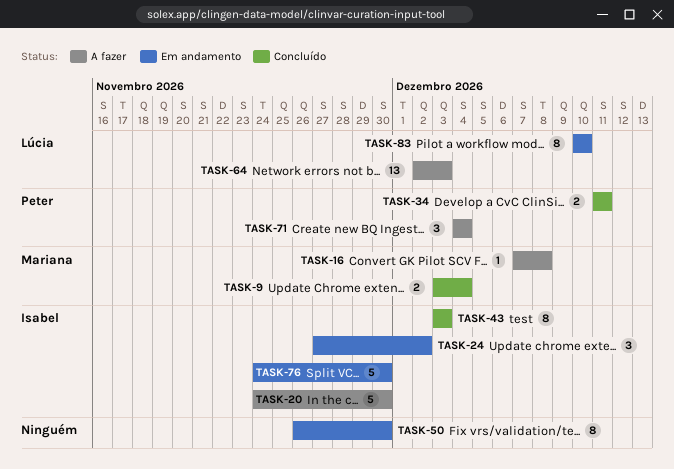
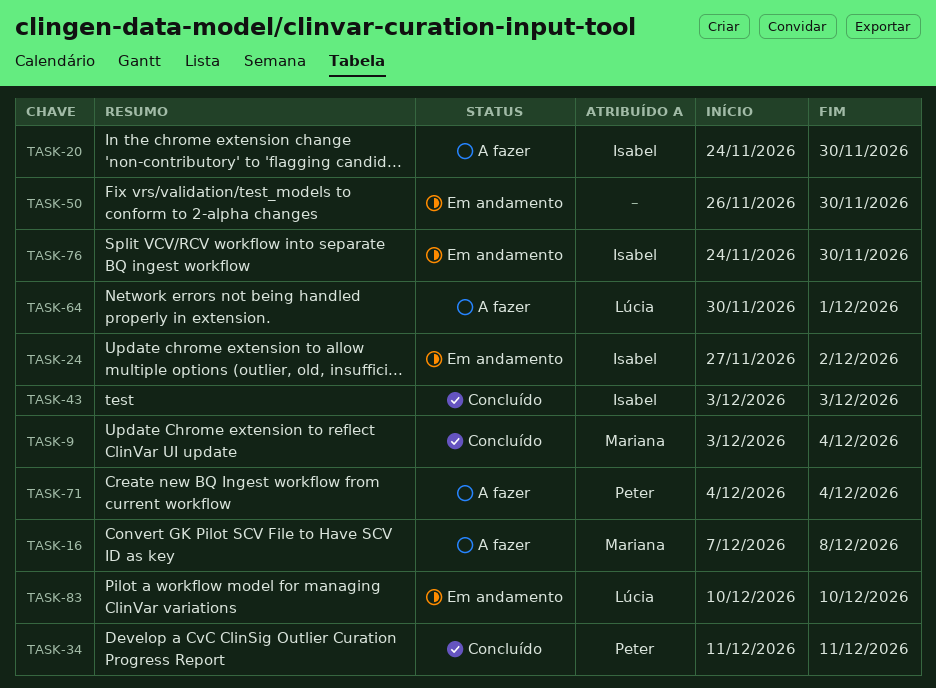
TASK-64, start: Dec 2 -> Nov 30
TASK-64, due: Dec 3 -> Dec 1

